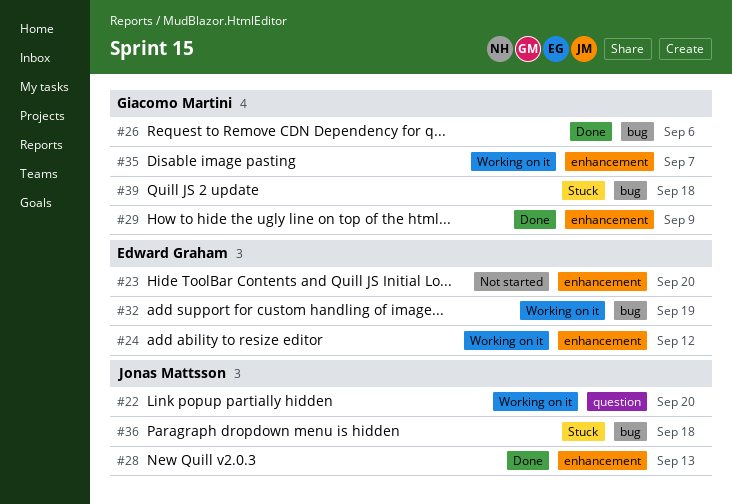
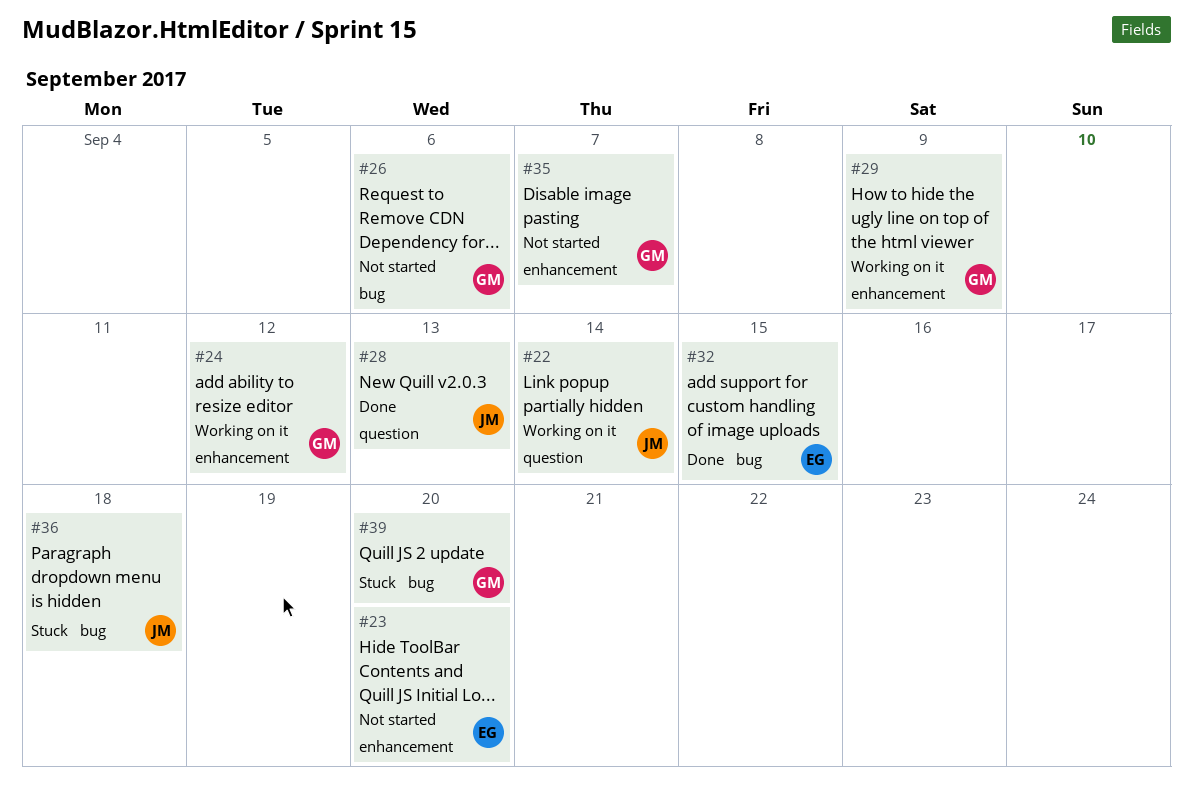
#22, due: Sep 20 -> Sep 14
#24, owner: Edward Graham -> Giacomo Martini
#26, status: Done -> Not started
#28, label: enhancement -> question
#29, status: Done -> Working on it
#32, status: Working on it -> Done
#32, due: Sep 19 -> Sep 15
#35, status: Working on it -> Not started
#39, due: Sep 18 -> Sep 20

